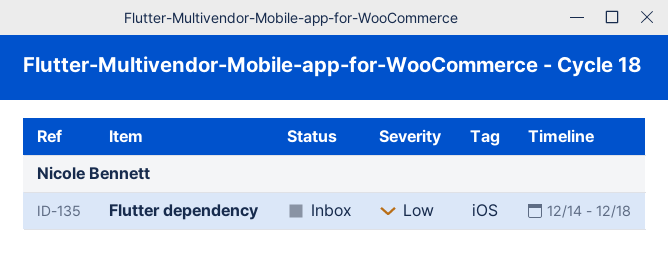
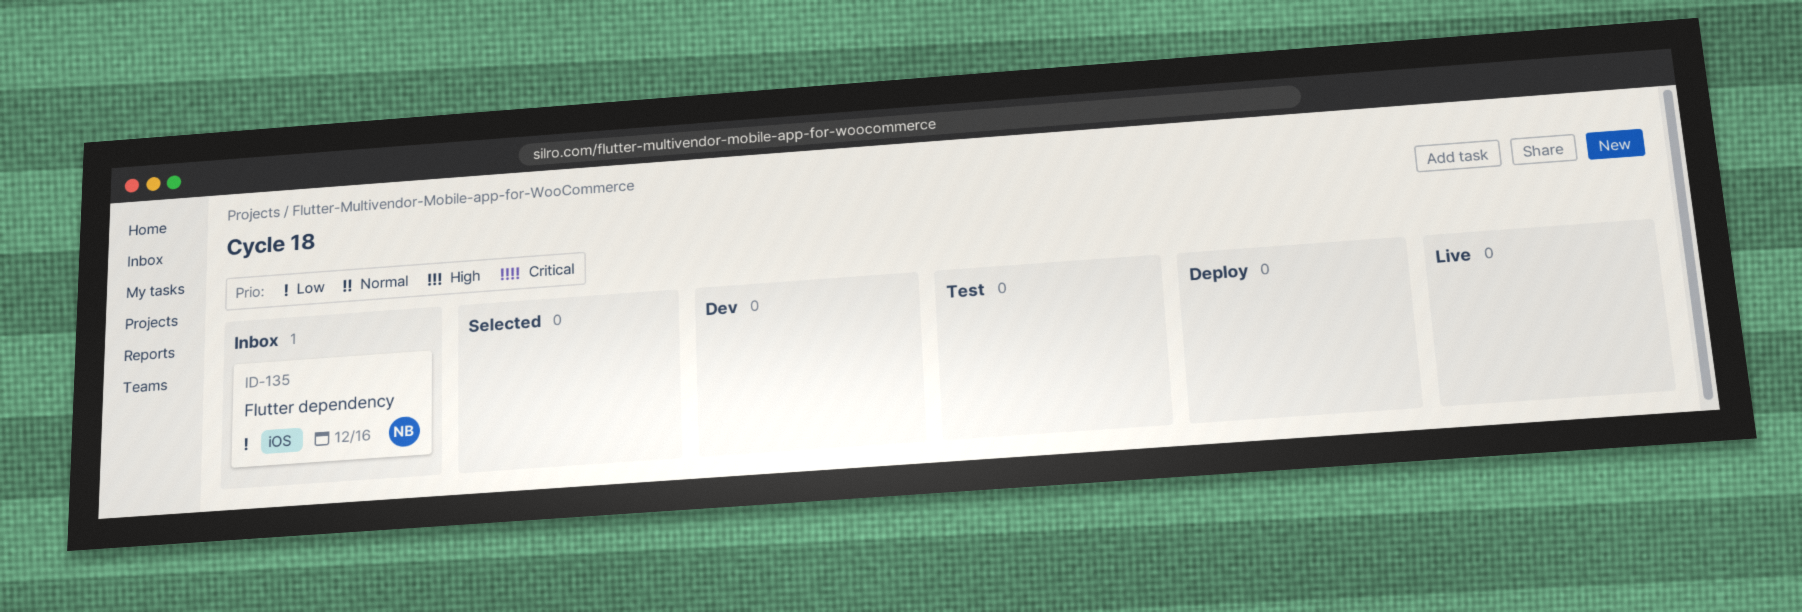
ID-135, due: Dec 18 -> Dec 16

